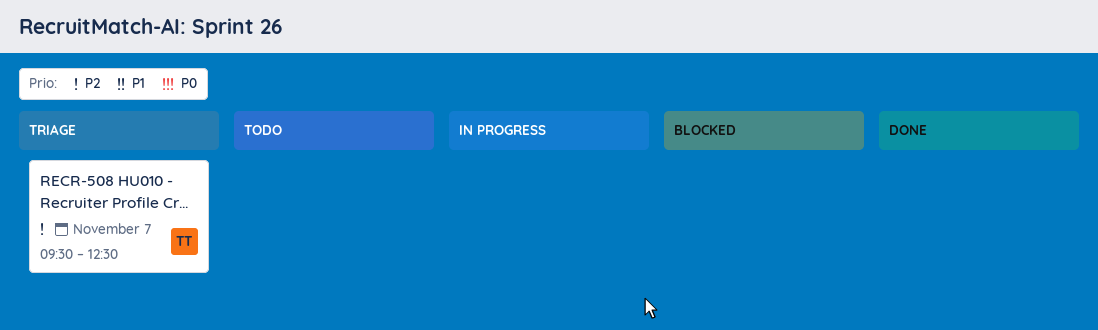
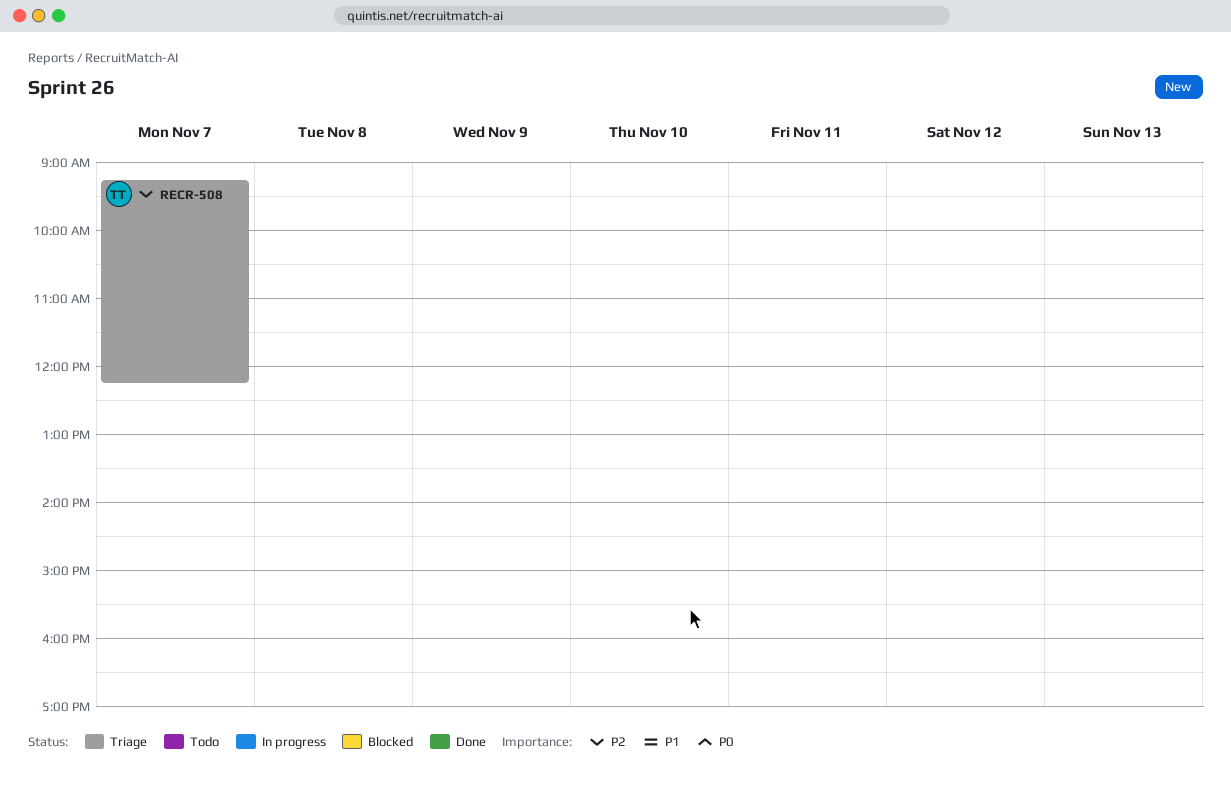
RECR-508, begins: 09:30 -> 09:15
RECR-508, ends: 12:30 -> 12:15

